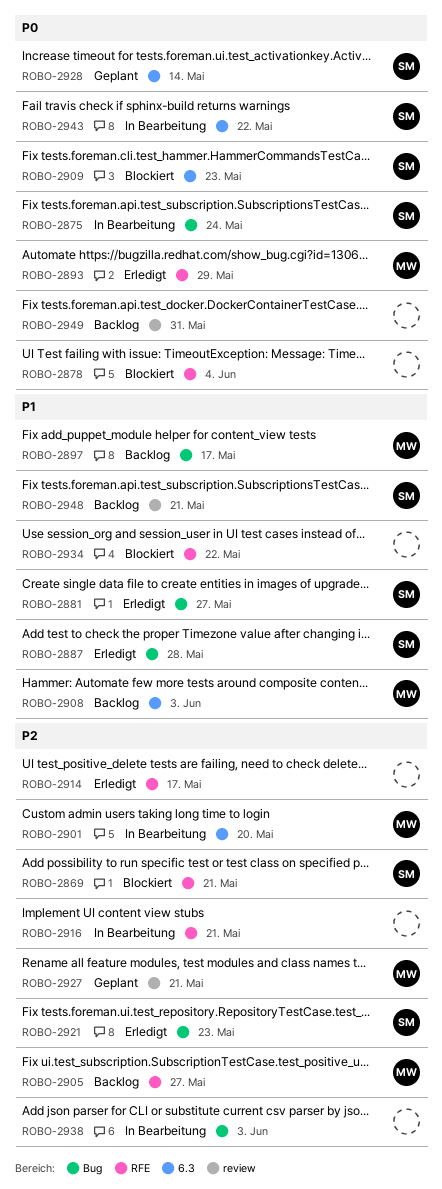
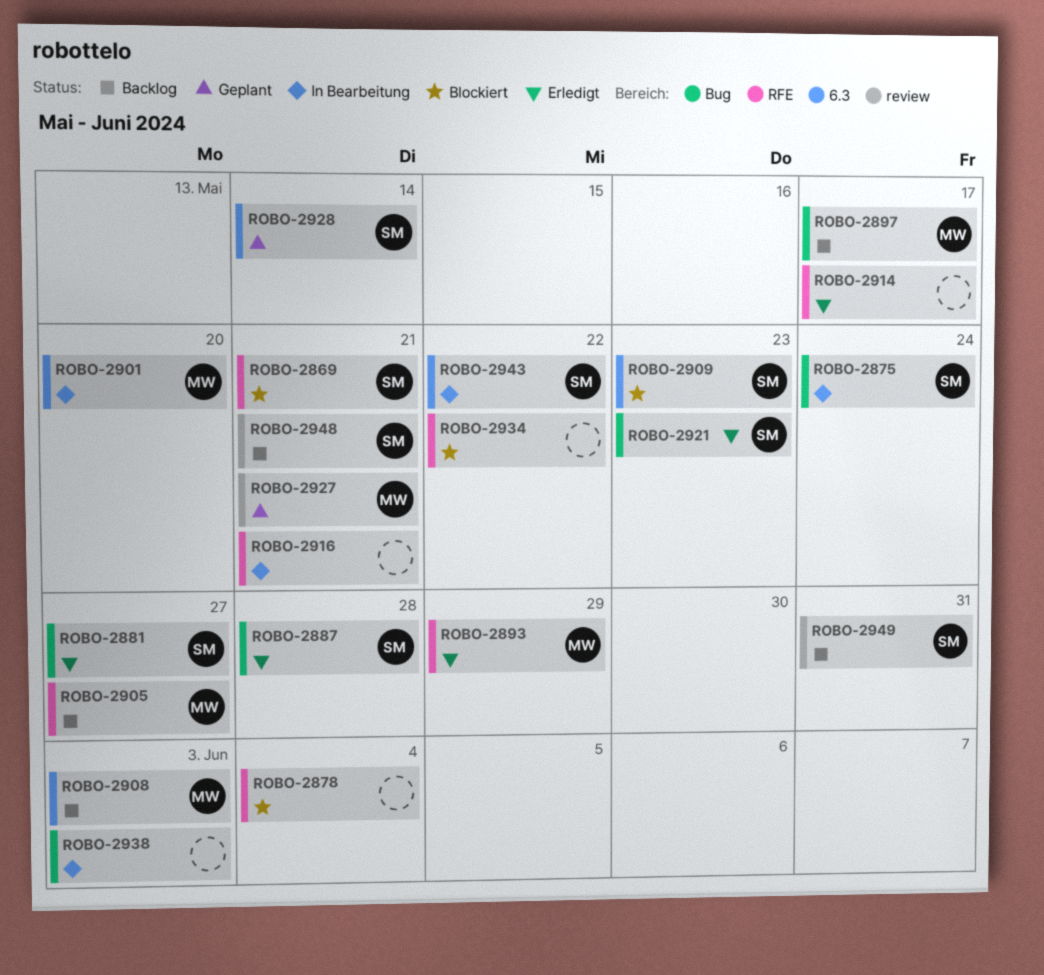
ROBO-2949, owner: none -> SM

